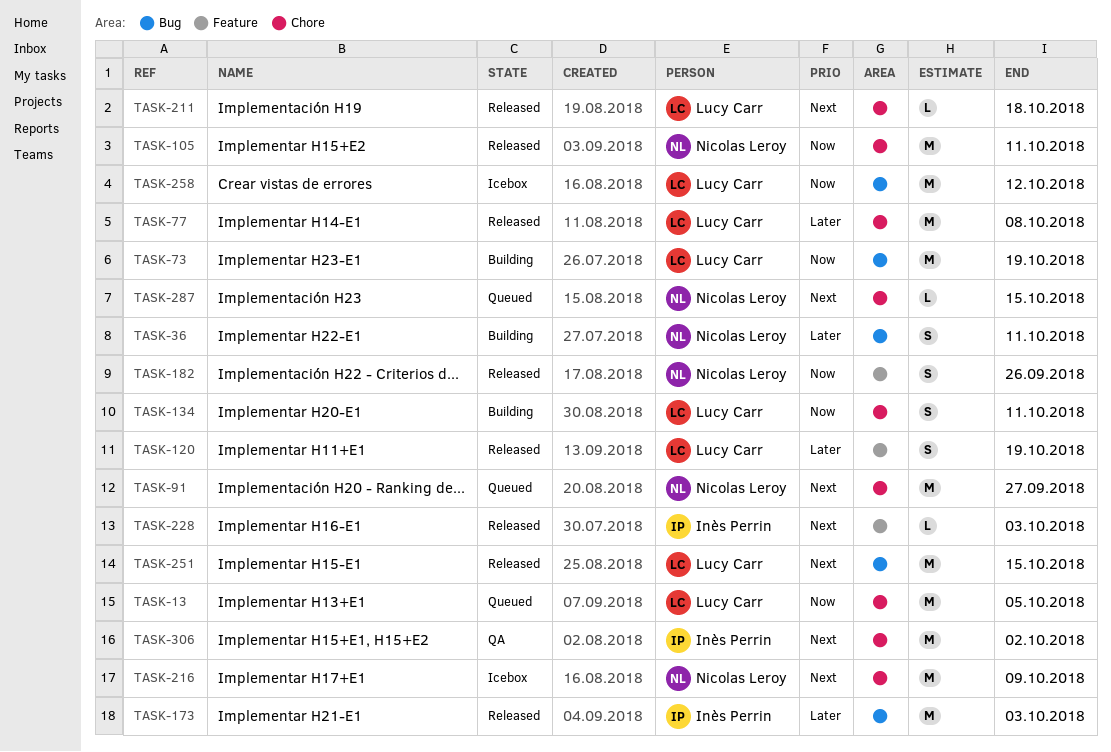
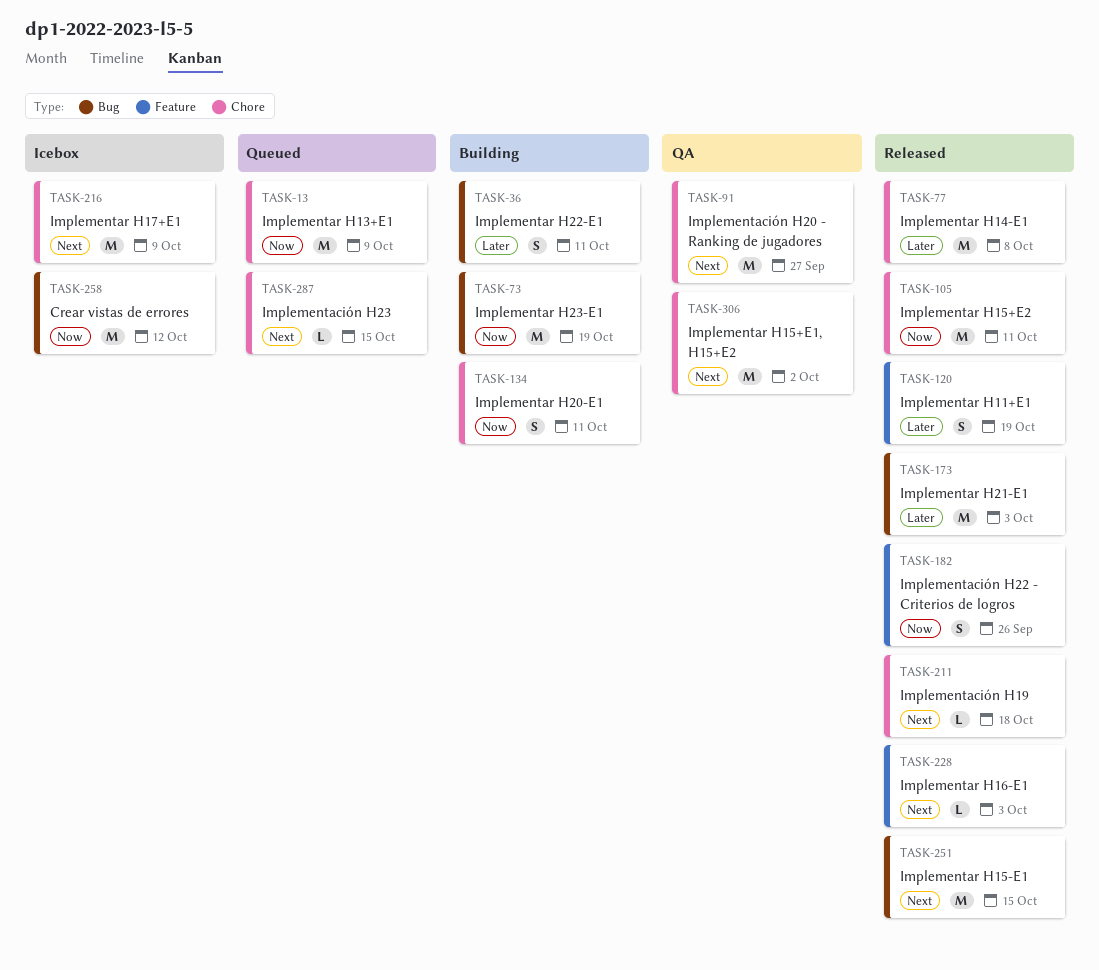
TASK-13, due: Oct 5 -> Oct 9
TASK-91, status: Queued -> QA

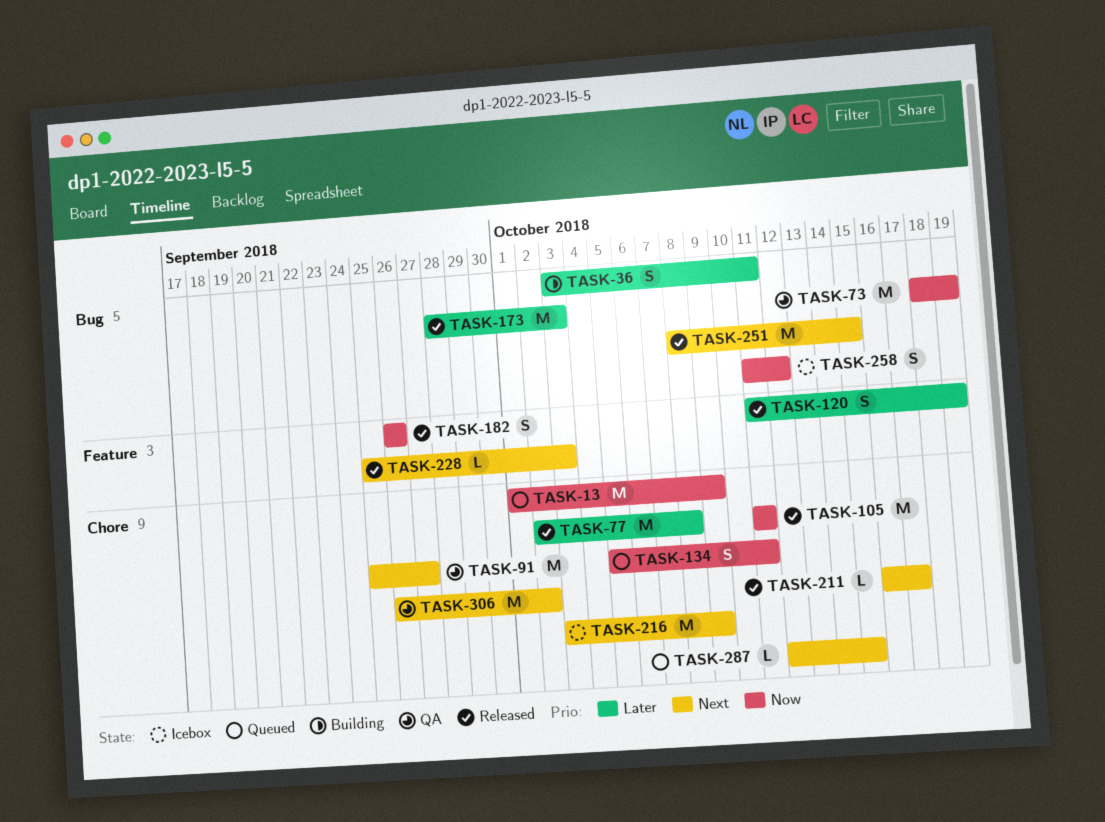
TASK-73, status: Building -> QA
TASK-134, status: Building -> Queued
TASK-211, due: Oct 18 -> Oct 17
TASK-258, estimate: M -> S

